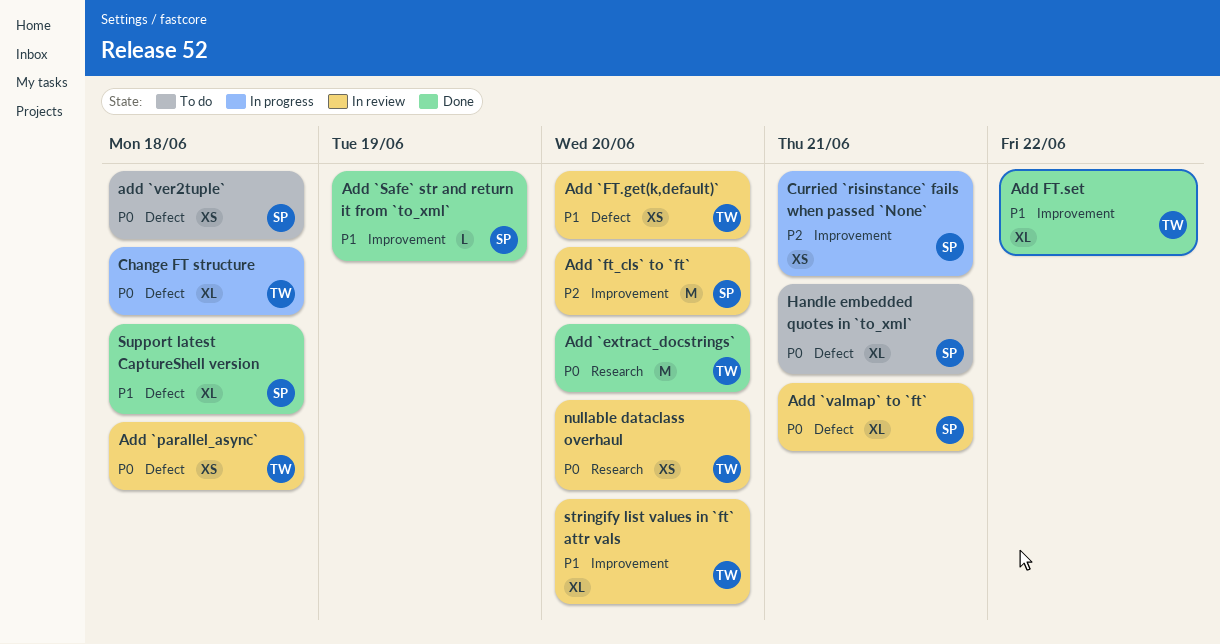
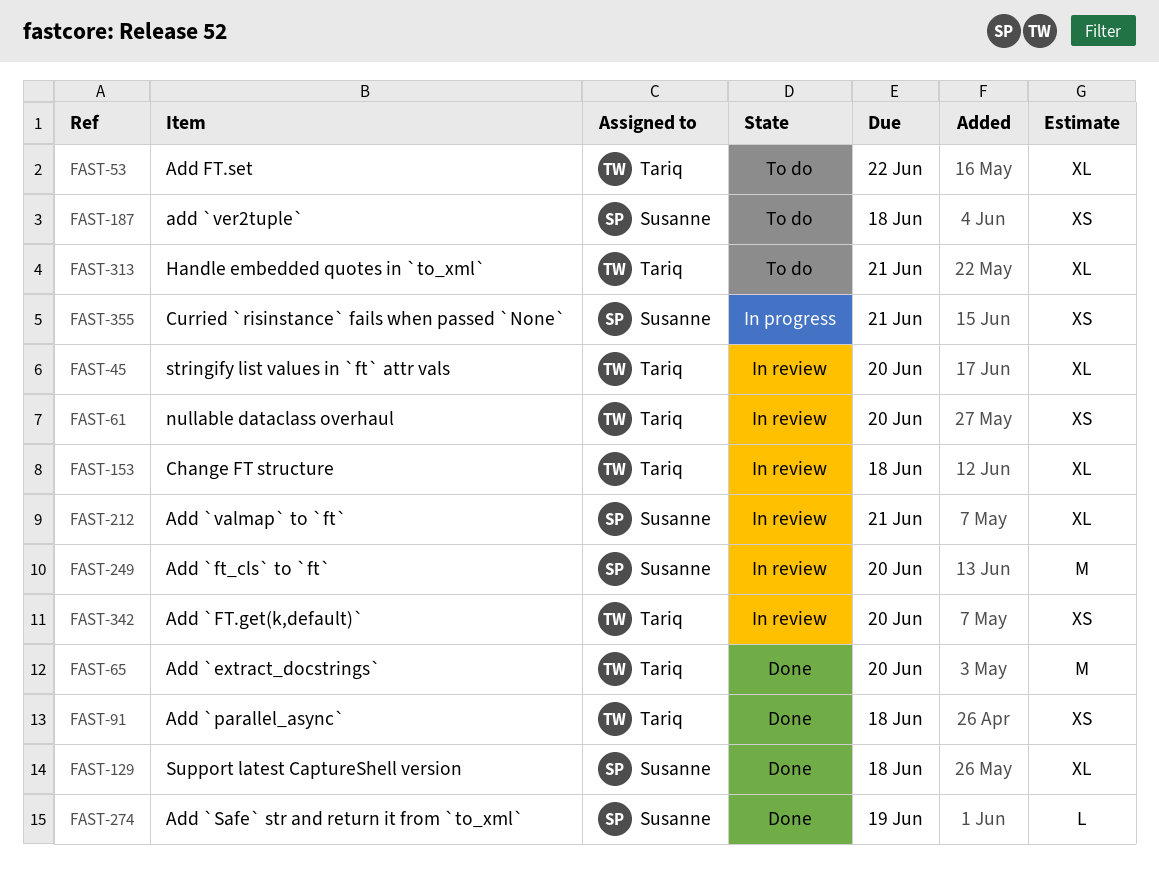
Add `parallel_async`, status: In review -> Done
Add FT.set, status: Done -> To do
Change FT structure, status: In progress -> In review
Handle embedded quotes in `to_xml`, owner: Susanne -> Tariq

